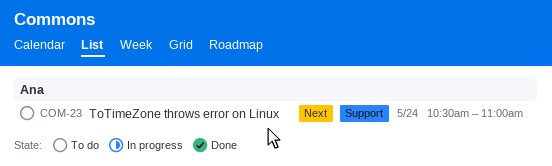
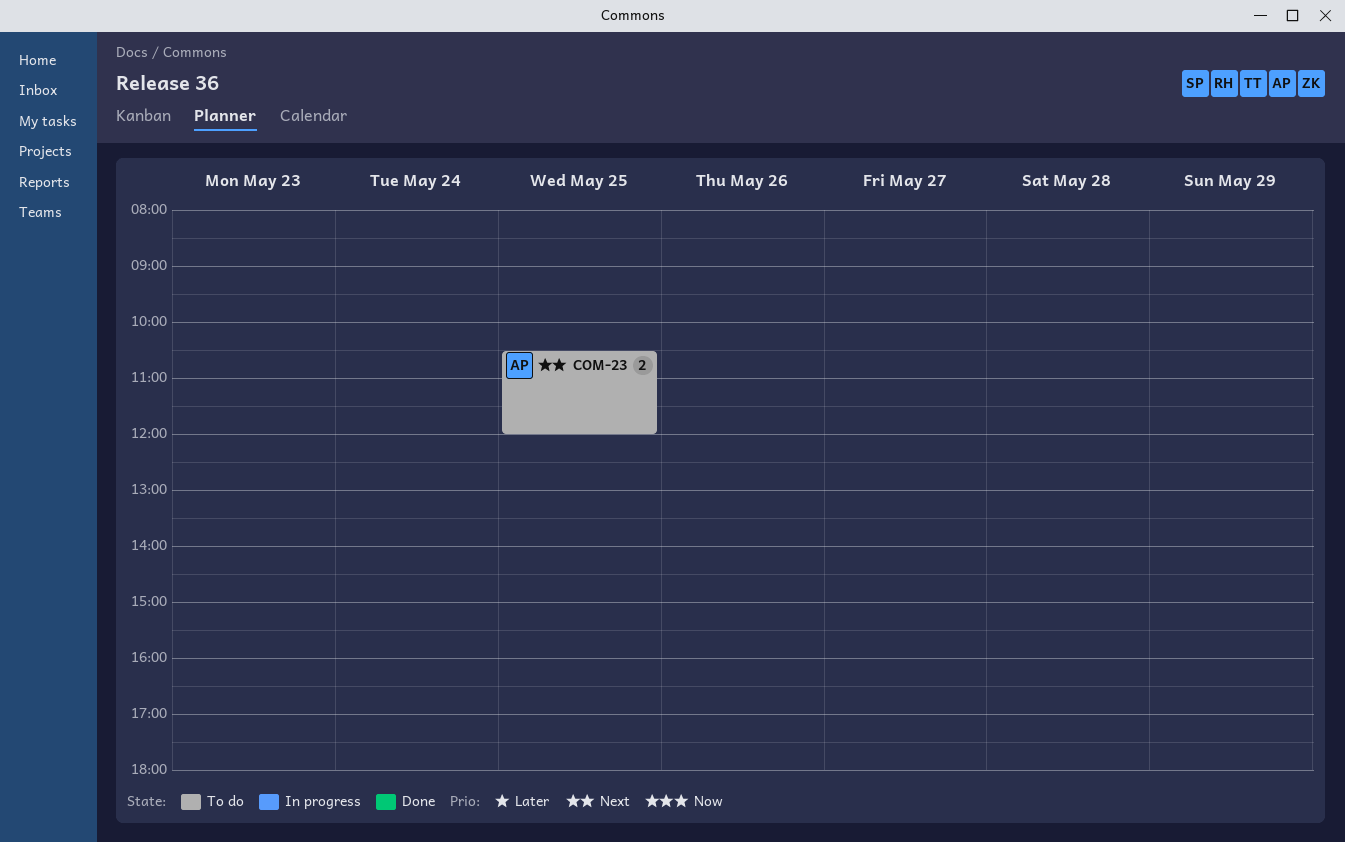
COM-23, day: May 24 -> May 25
COM-23, ends: 11:00 -> 12:00

